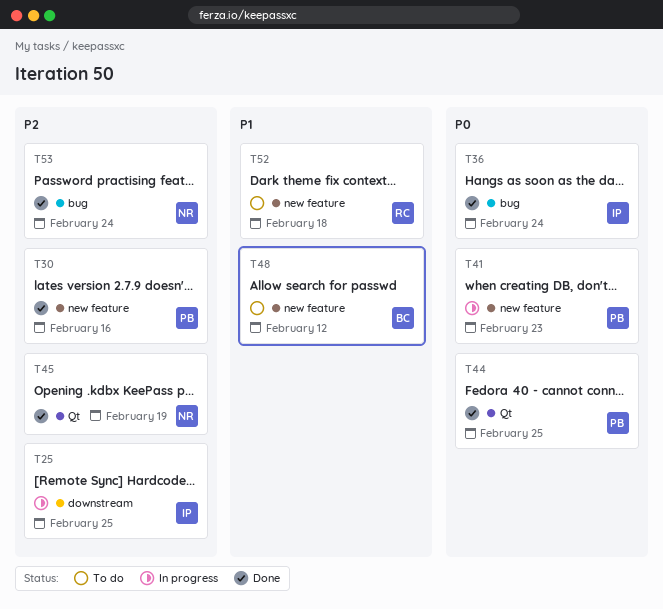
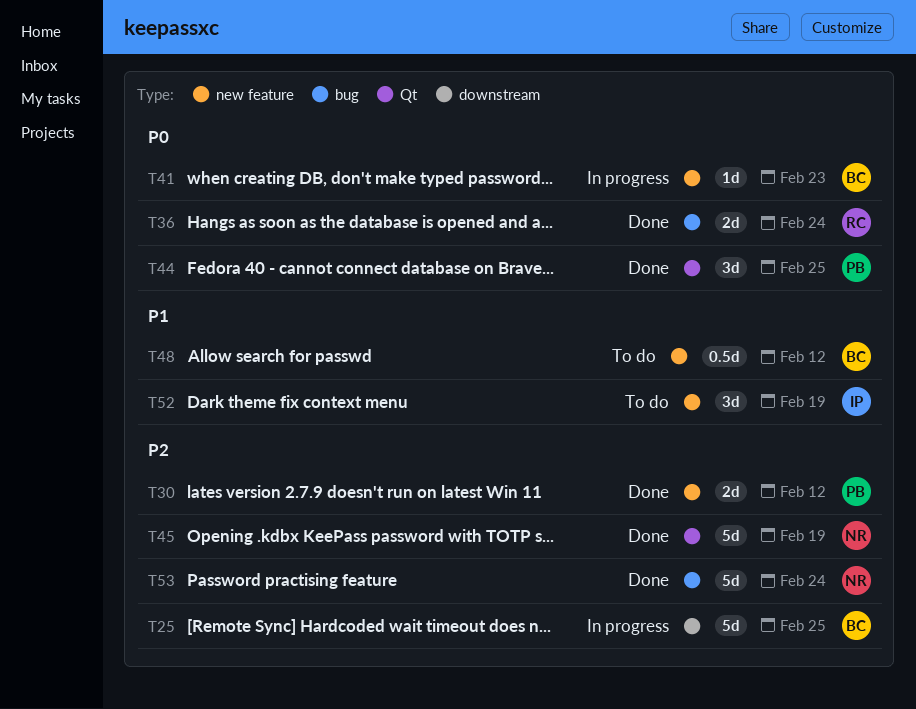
T25, owner: IP -> BC
T30, due: Feb 16 -> Feb 12
T36, owner: IP -> RC
T41, owner: PB -> BC
T52, owner: RC -> IP
T52, due: Feb 18 -> Feb 19

